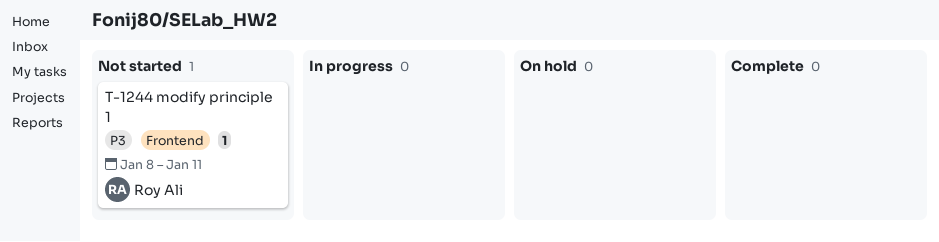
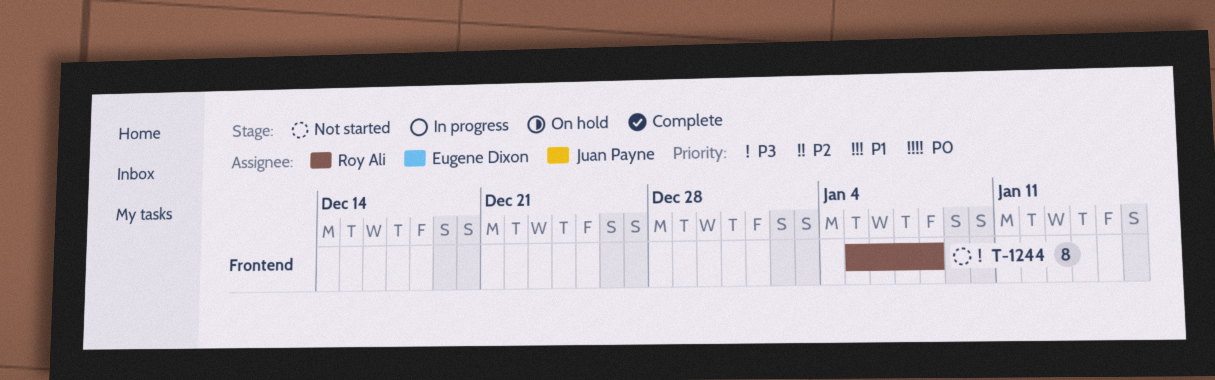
T-1244, estimate: 1 -> 8
T-1244, start: Jan 8 -> Jan 5
T-1244, due: Jan 11 -> Jan 8

